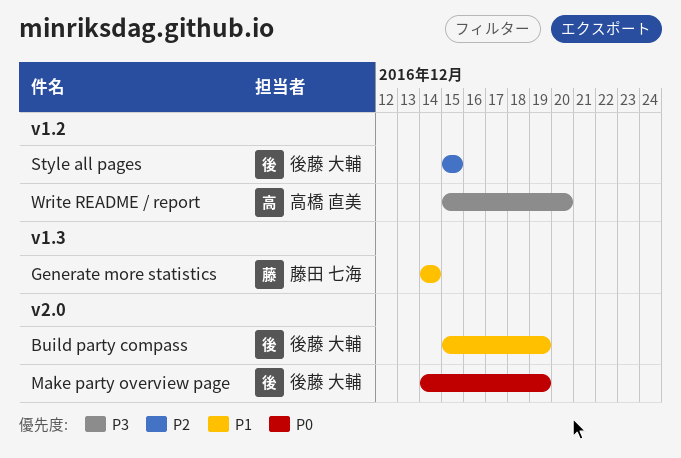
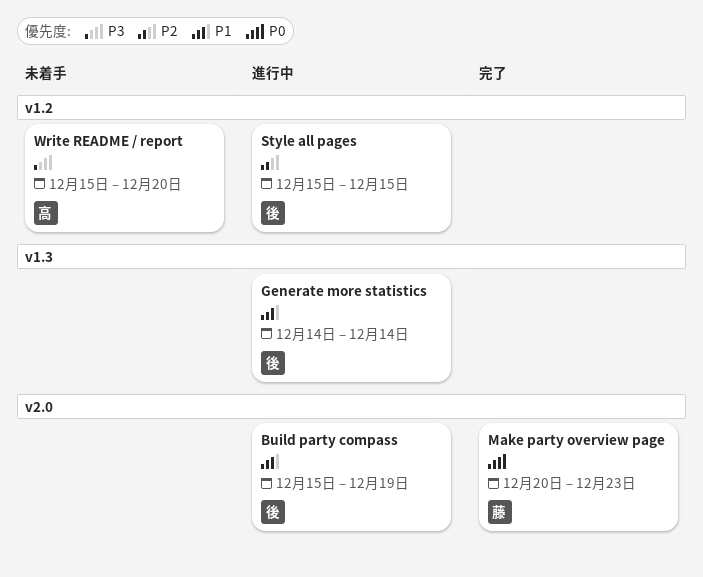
Generate more statistics, owner: 藤田 七海 -> 後藤 大輔
Make party overview page, owner: 後藤 大輔 -> 藤田 七海
Make party overview page, start: Dec 14 -> Dec 20
Make party overview page, due: Dec 19 -> Dec 23

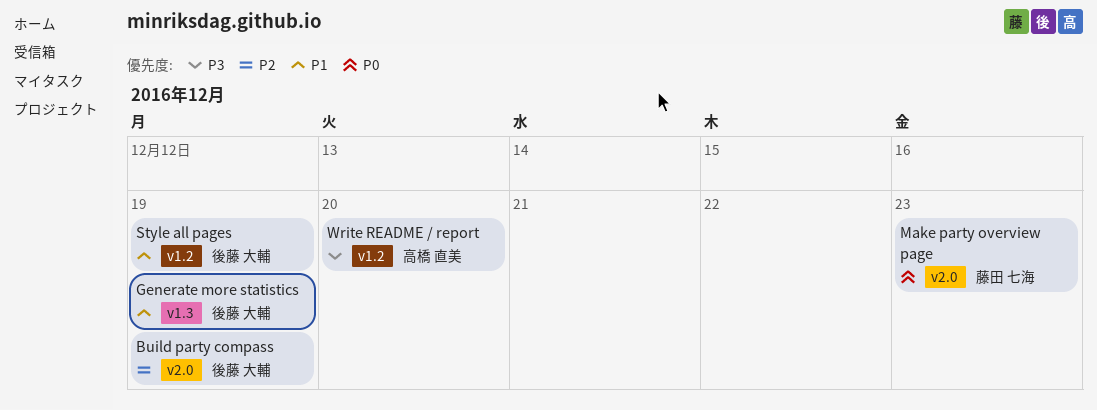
Build party compass, priority: P1 -> P2
Generate more statistics, due: Dec 14 -> Dec 19
Style all pages, priority: P2 -> P1
Style all pages, due: Dec 15 -> Dec 19

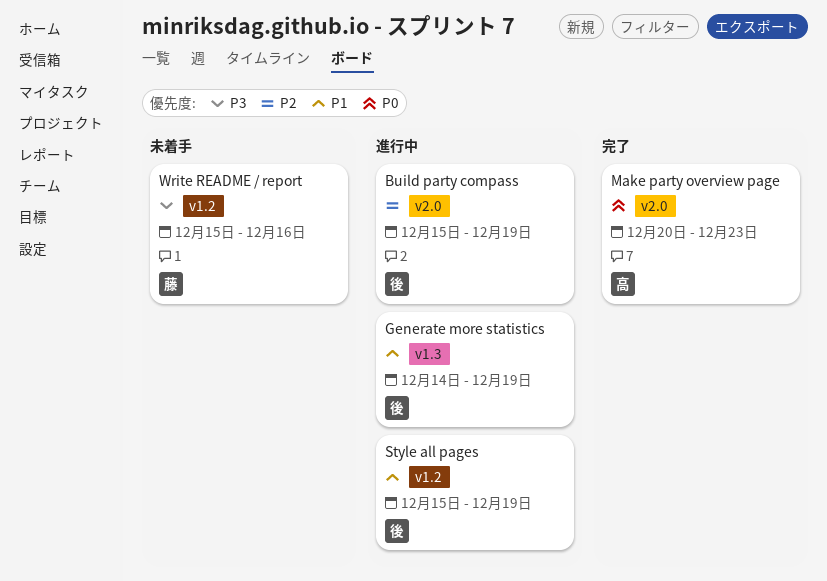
Make party overview page, owner: 藤田 七海 -> 高橋 直美
Write README / report, owner: 高橋 直美 -> 藤田 七海
Write README / report, due: Dec 20 -> Dec 16

